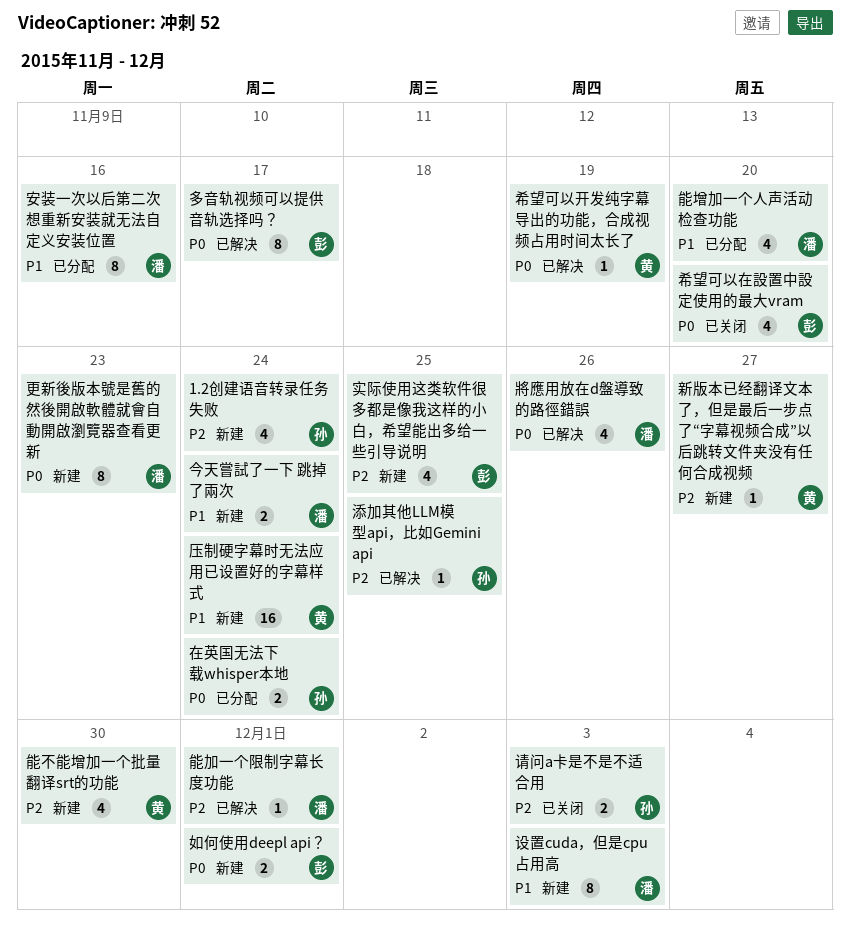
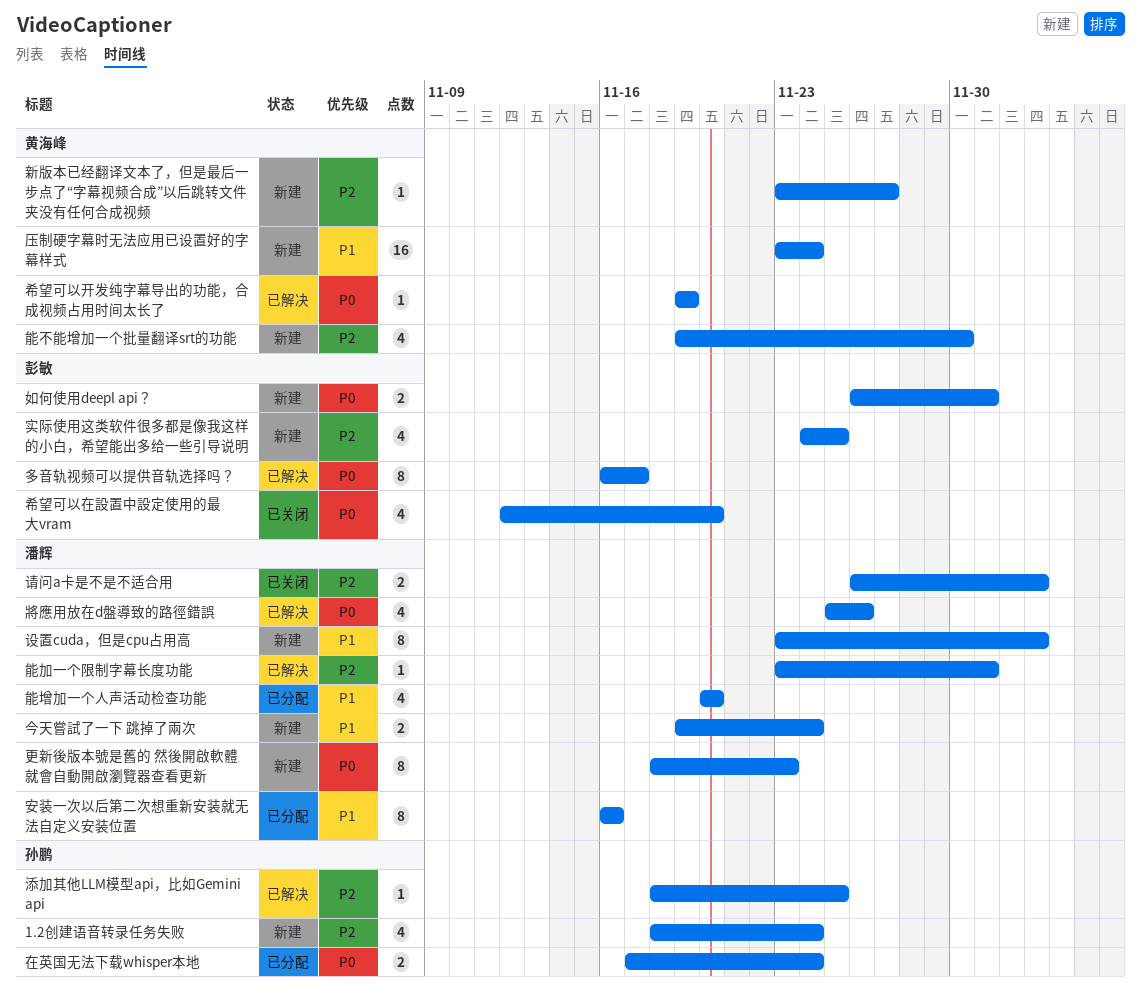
请问a卡是不是不适合用, owner: 孙鹏 -> 潘辉

